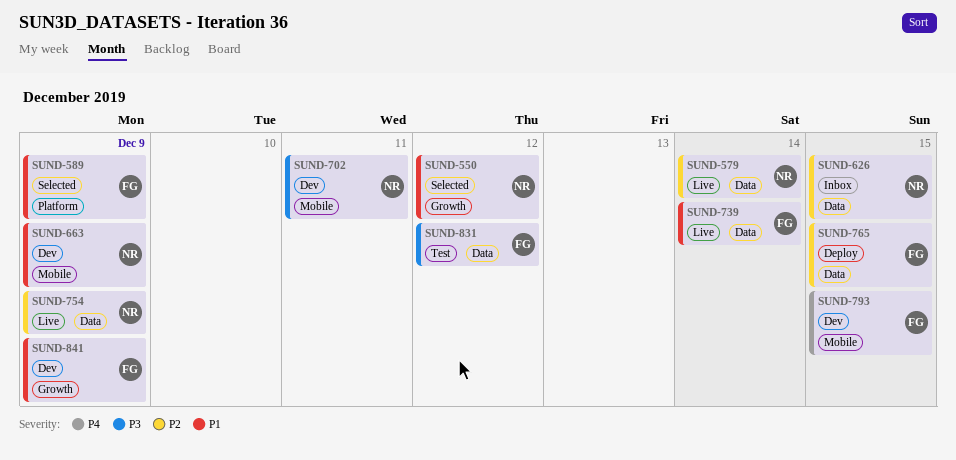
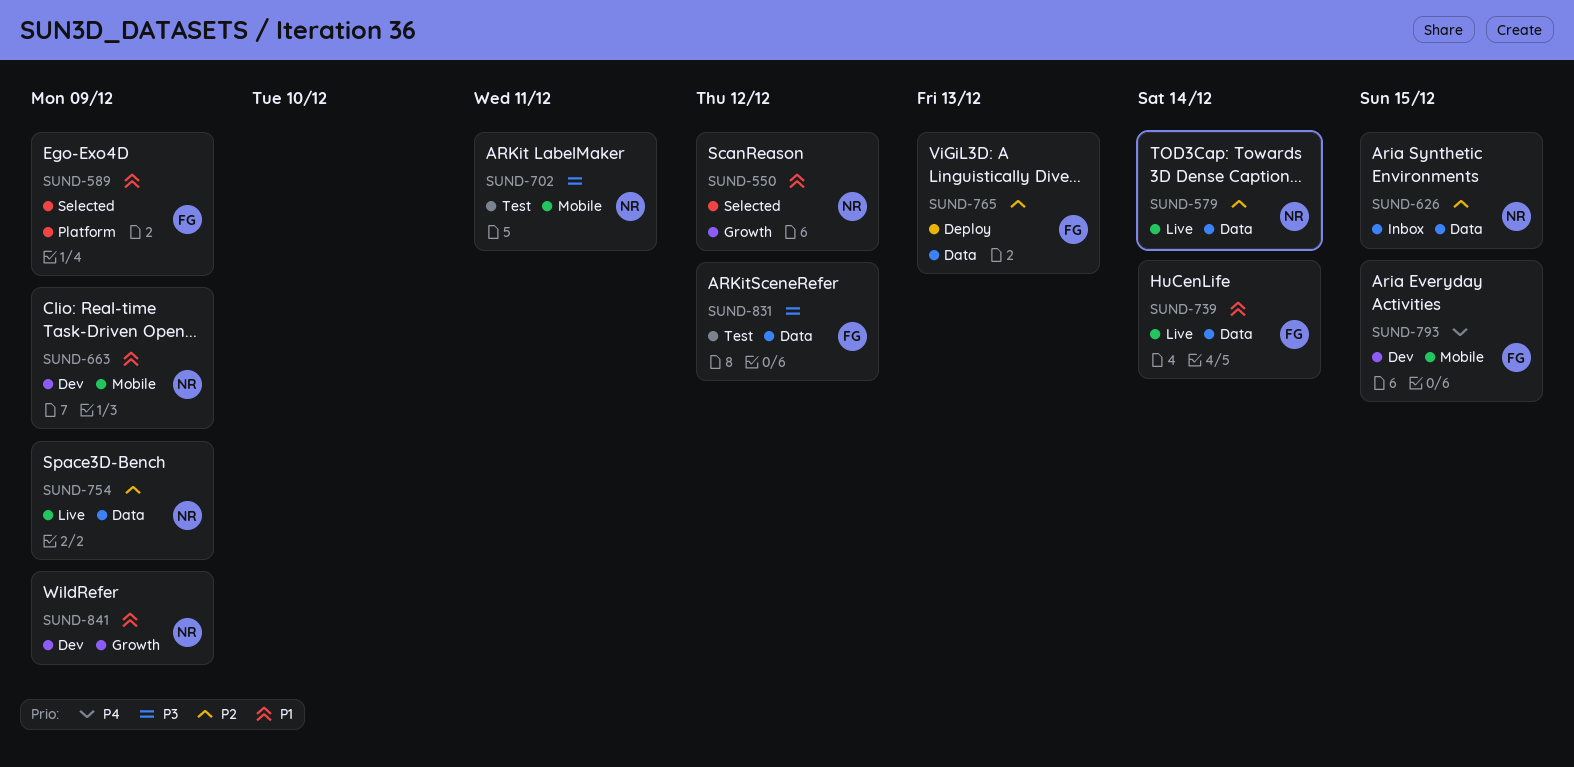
SUND-702, status: Dev -> Test
SUND-765, due: Dec 15 -> Dec 13
SUND-841, owner: FG -> NR

